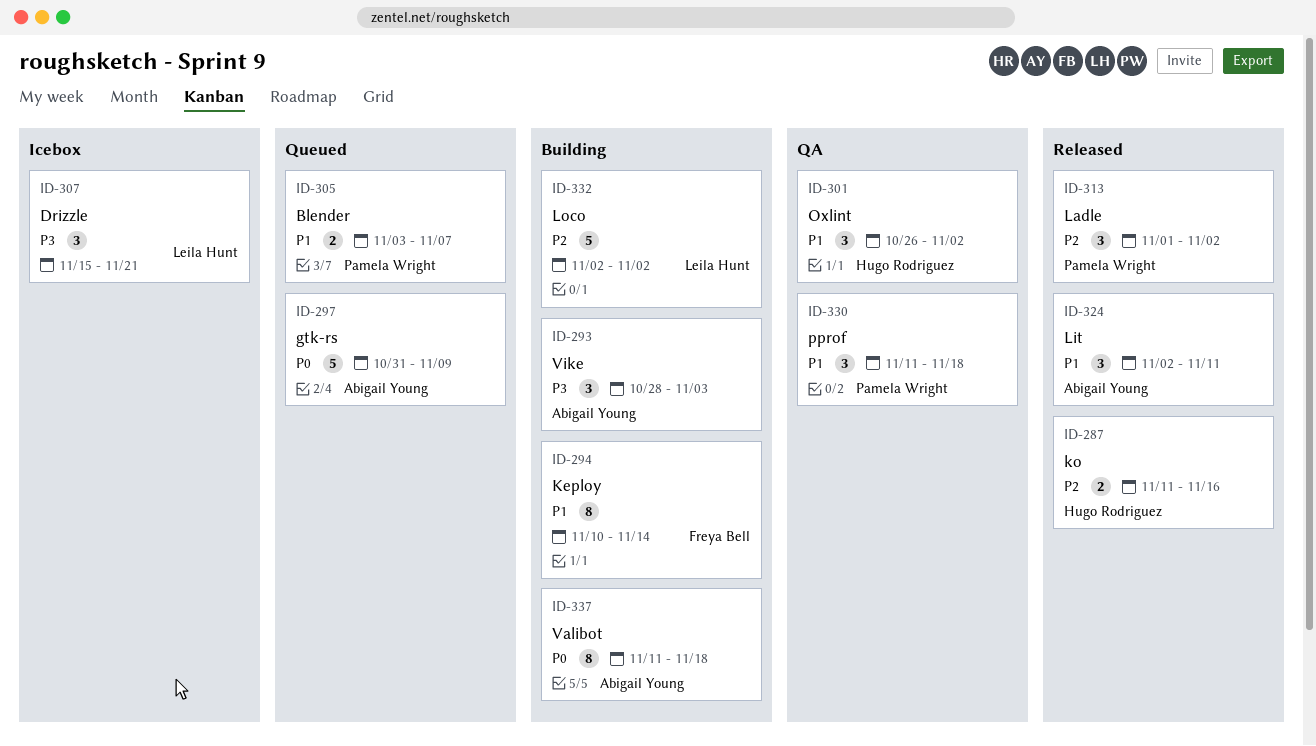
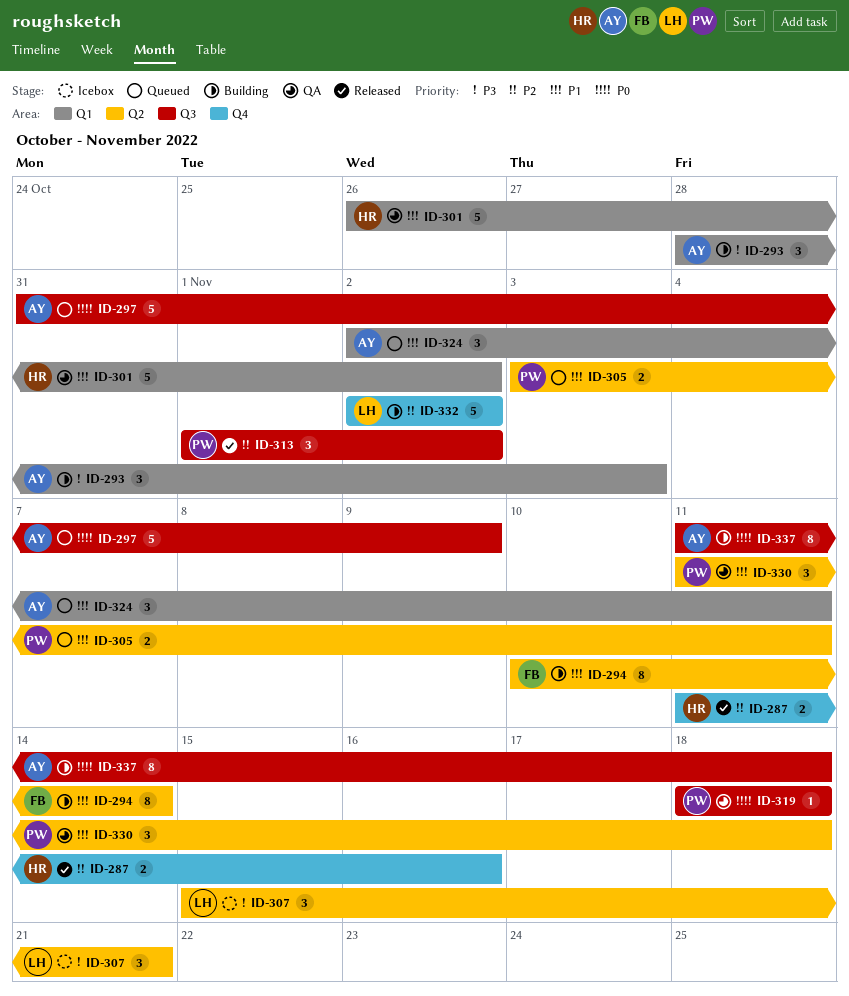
ID-301, estimate: 3 -> 5
ID-305, due: Nov 7 -> Nov 11
ID-319: none -> present
ID-324, status: Released -> Queued

